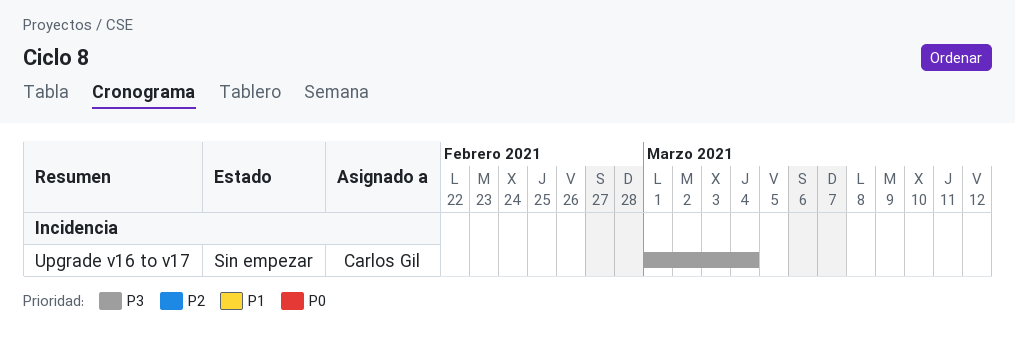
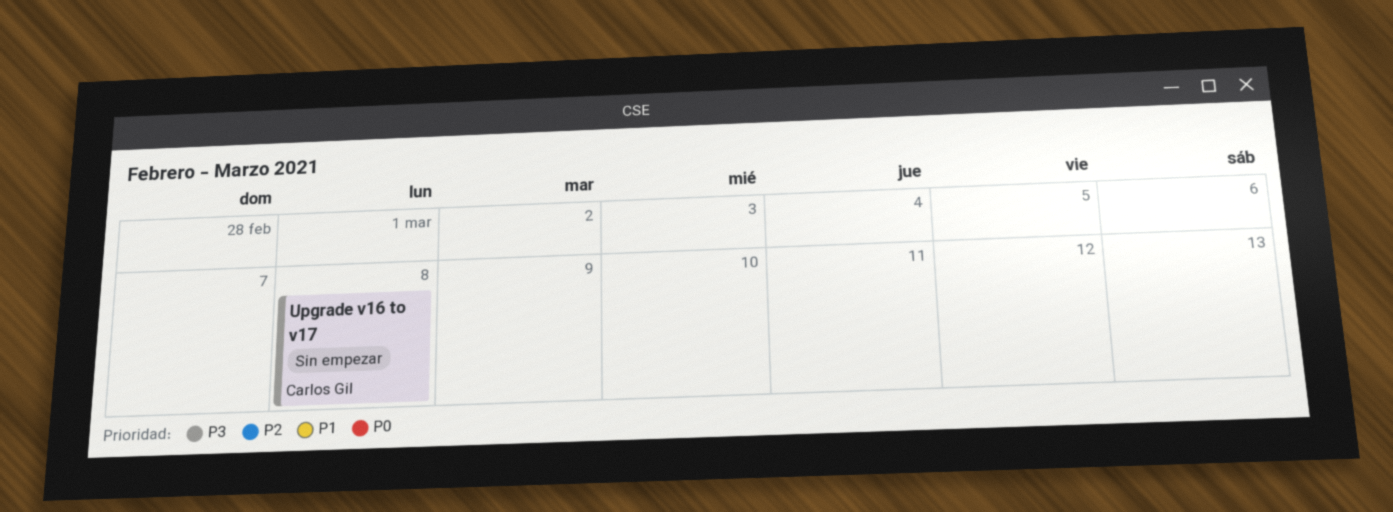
Upgrade v16 to v17, due: Mar 4 -> Mar 8

